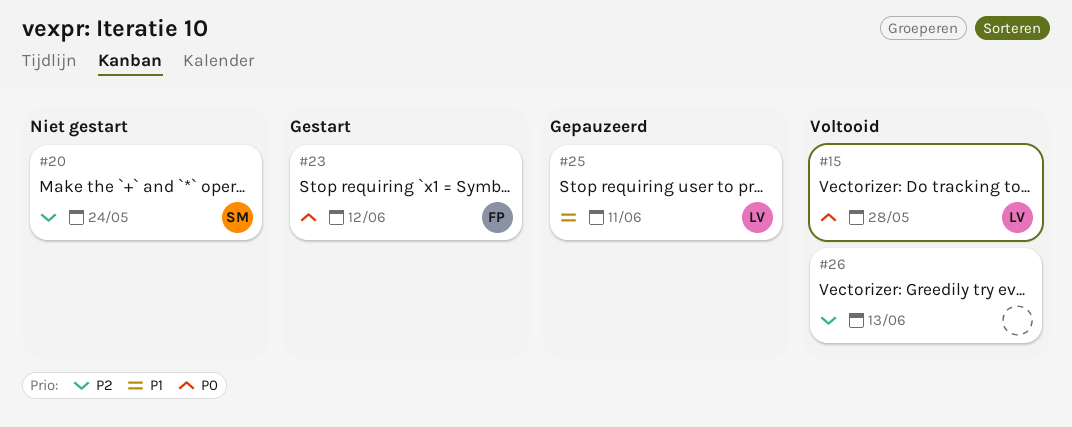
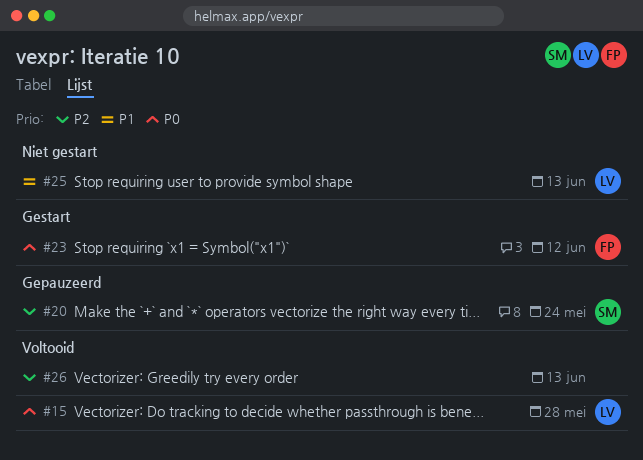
#20, status: Niet gestart -> Gepauzeerd
#25, status: Gepauzeerd -> Niet gestart
#25, due: Jun 11 -> Jun 13

